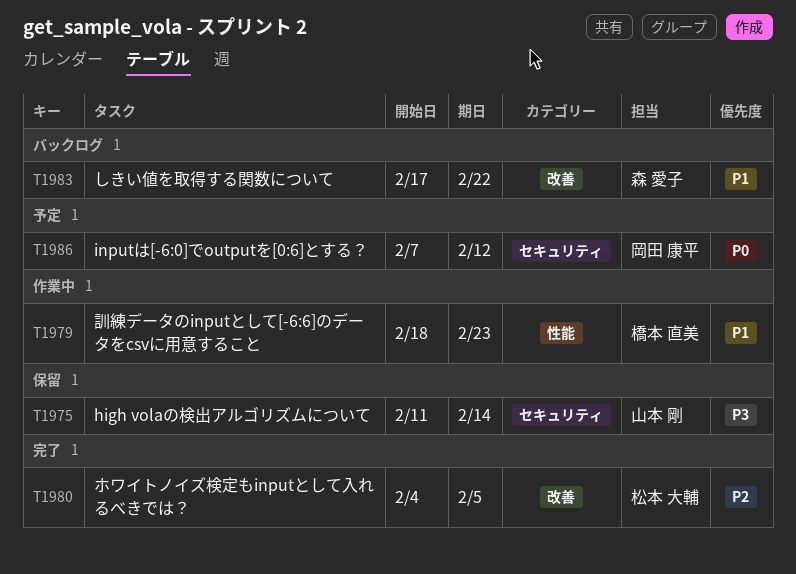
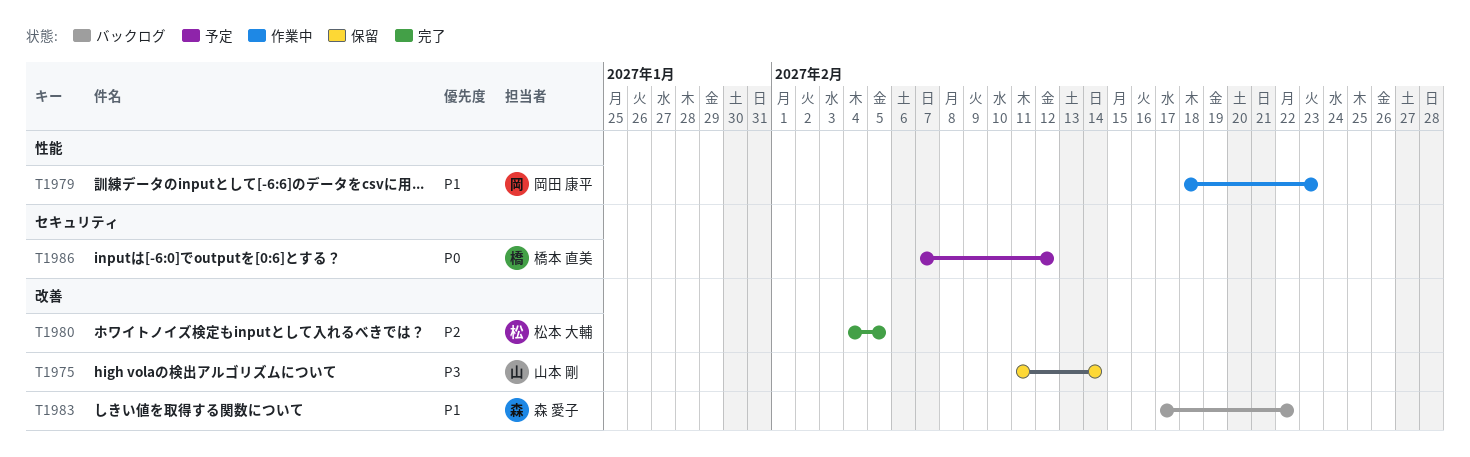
T1975, label: セキュリティ -> 改善
T1979, owner: 橋本 直美 -> 岡田 康平
T1986, owner: 岡田 康平 -> 橋本 直美

